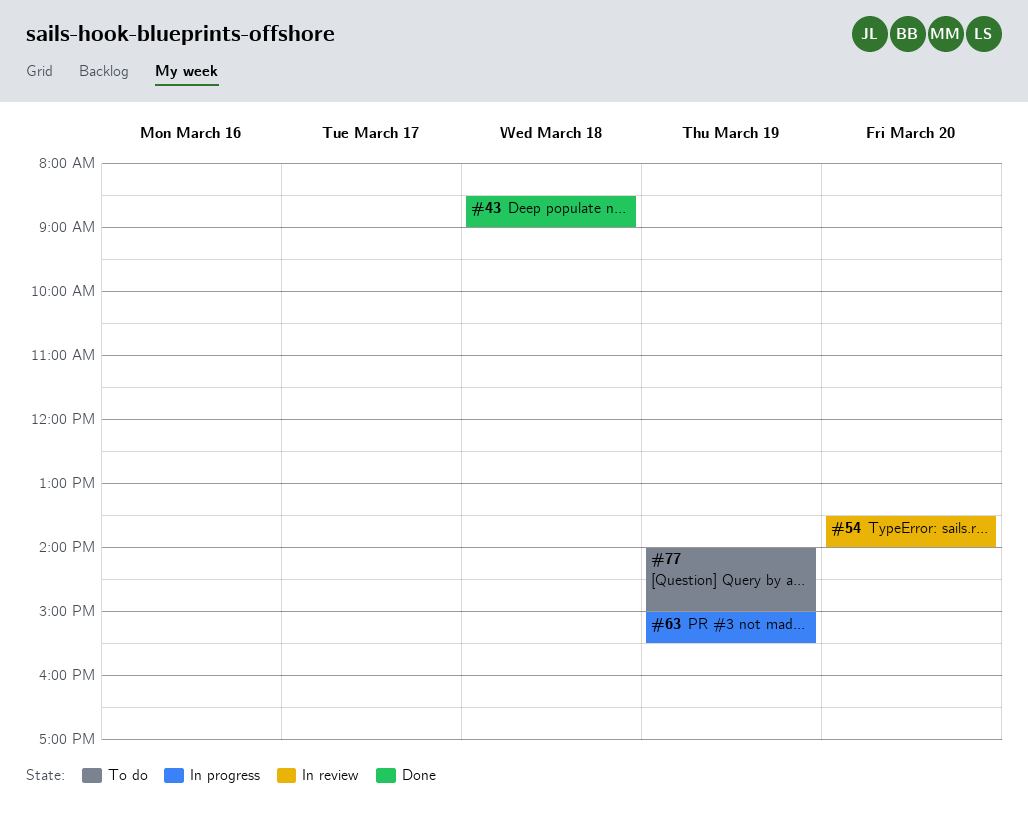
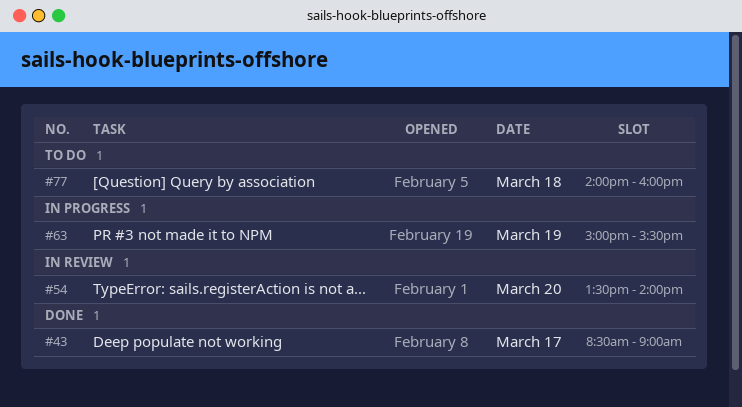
#43, day: Mar 18 -> Mar 17
#77, day: Mar 19 -> Mar 18
#77, ends: 15:00 -> 16:00

